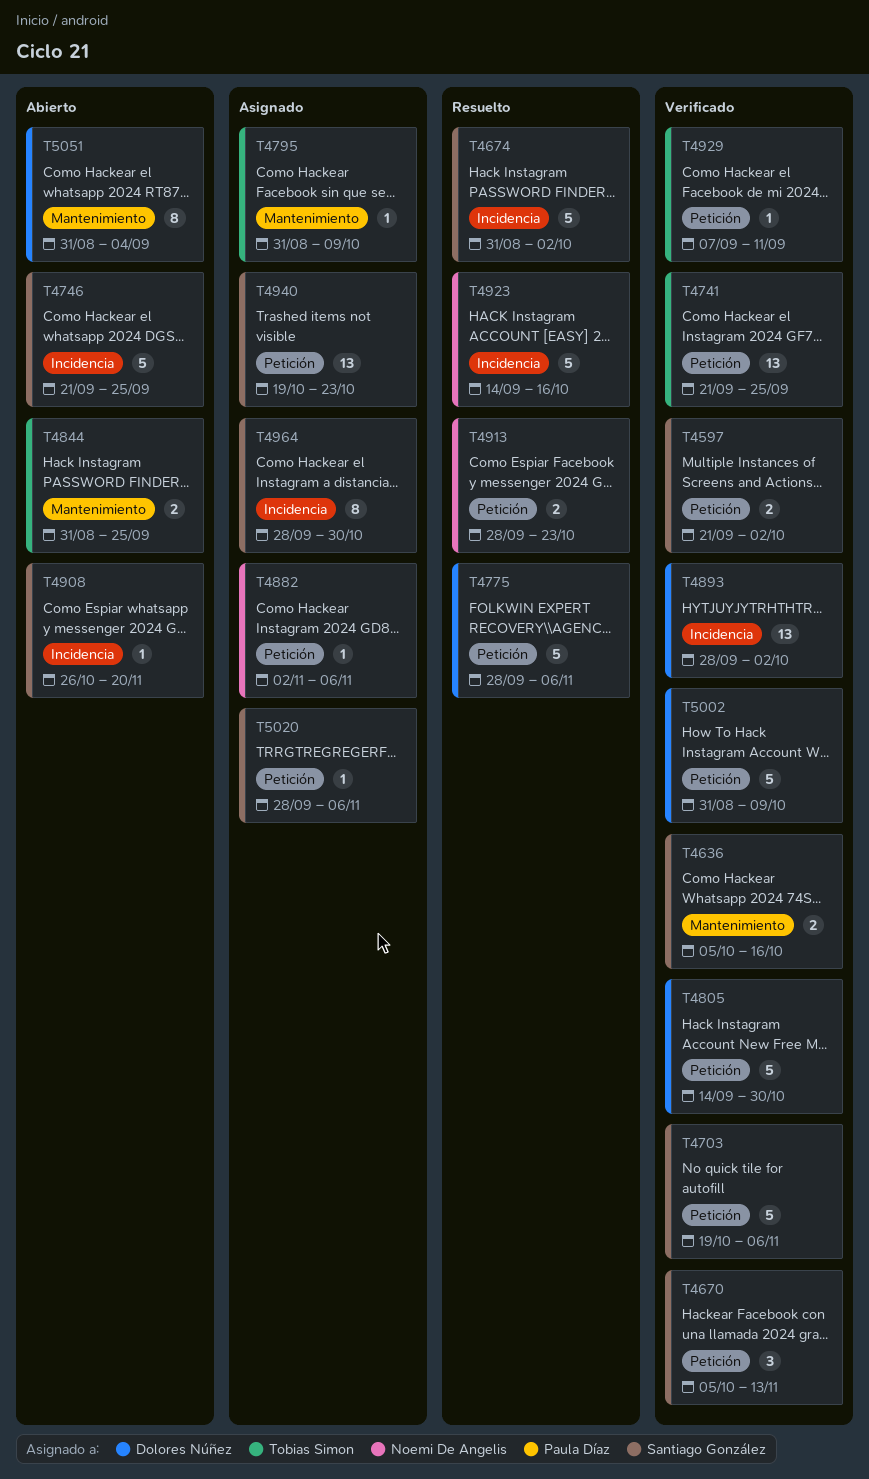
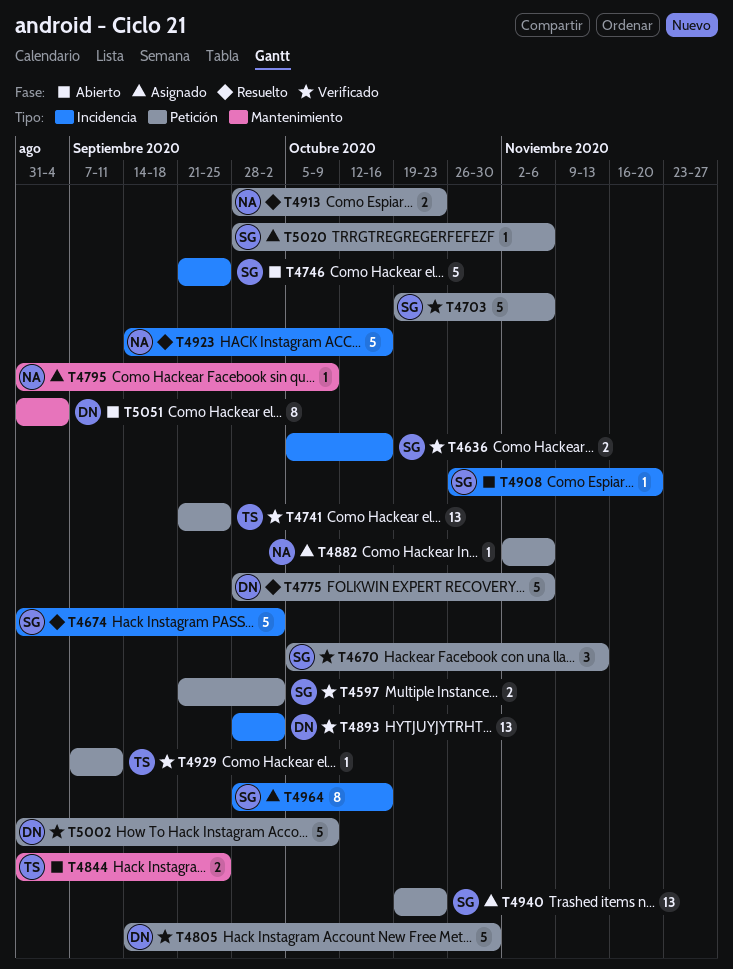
T4636, label: Mantenimiento -> Incidencia
T4795, owner: Tobias Simon -> Noemi De Angelis
T4964, due: Oct 30 -> Oct 16

